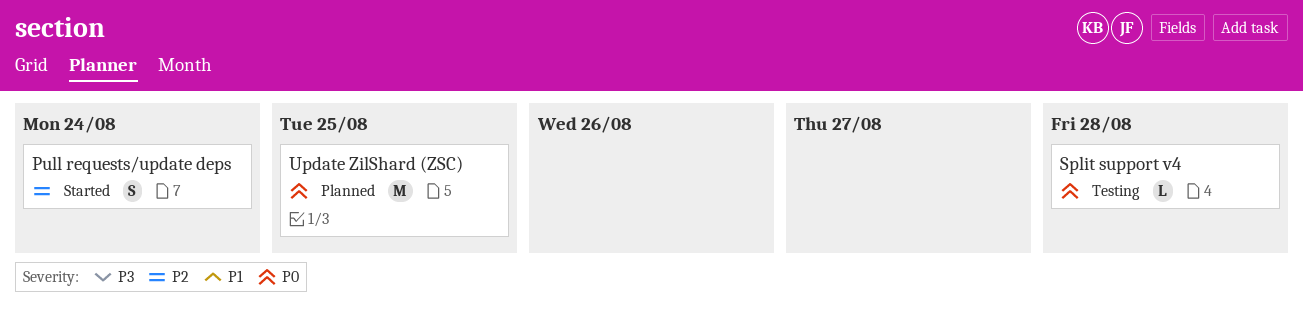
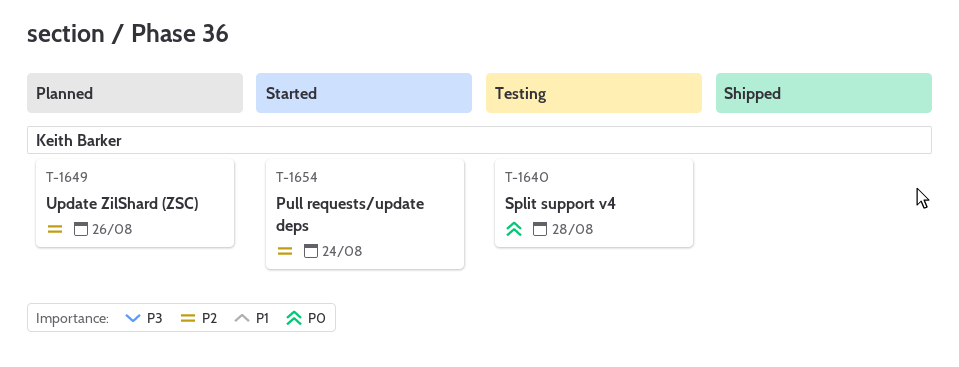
Update ZilShard (ZSC), priority: P0 -> P2
Update ZilShard (ZSC), due: Aug 25 -> Aug 26

